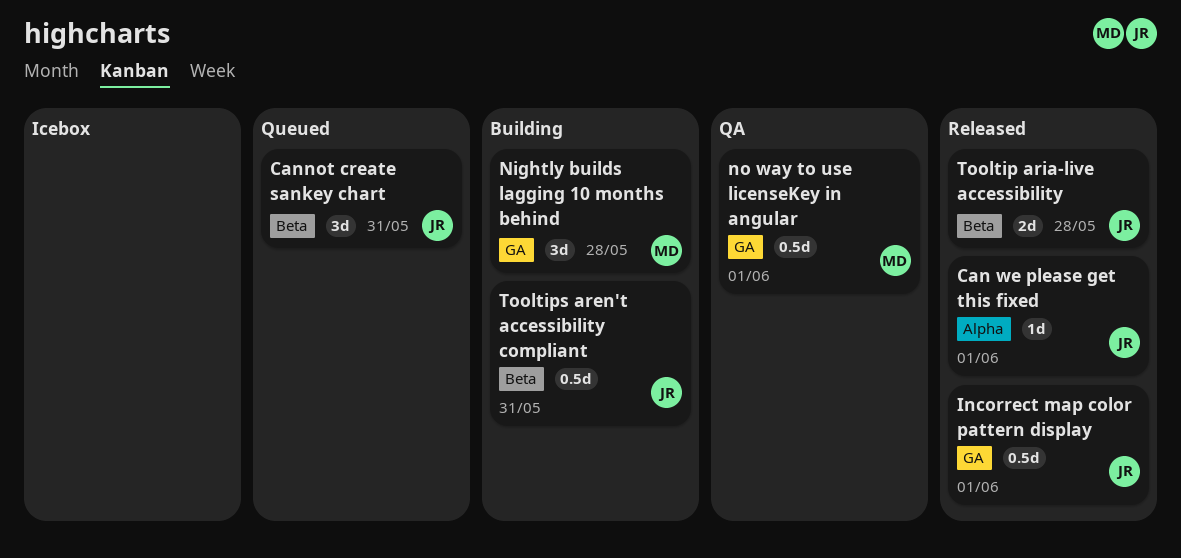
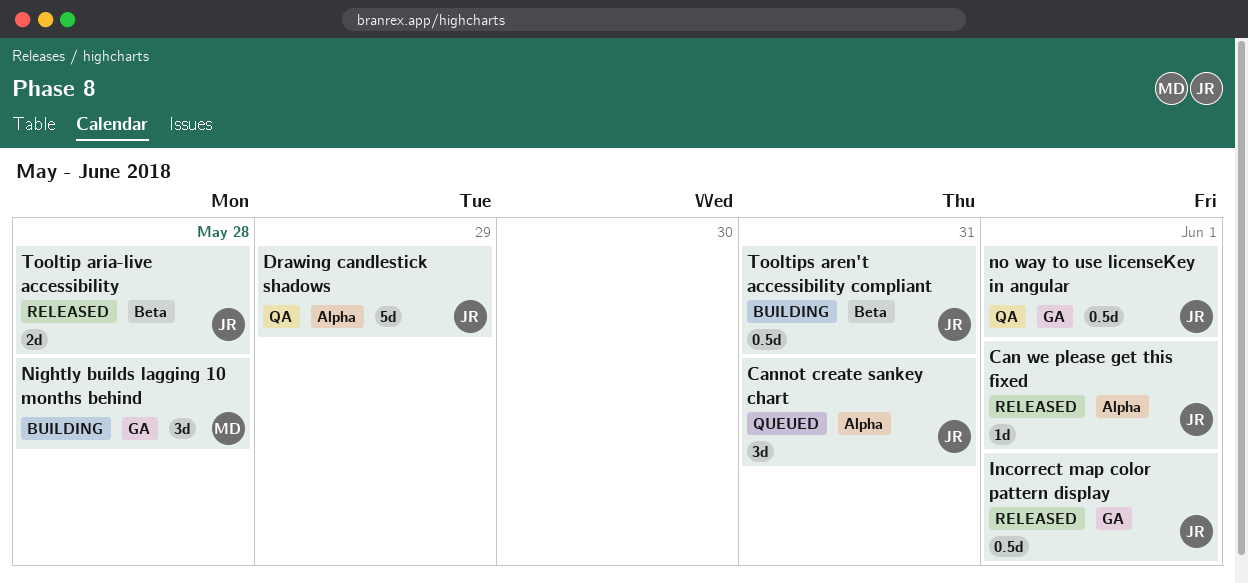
Cannot create sankey chart, label: Beta -> Alpha
Drawing candlestick shadows: none -> present
no way to use licenseKey in angular, owner: MD -> JR

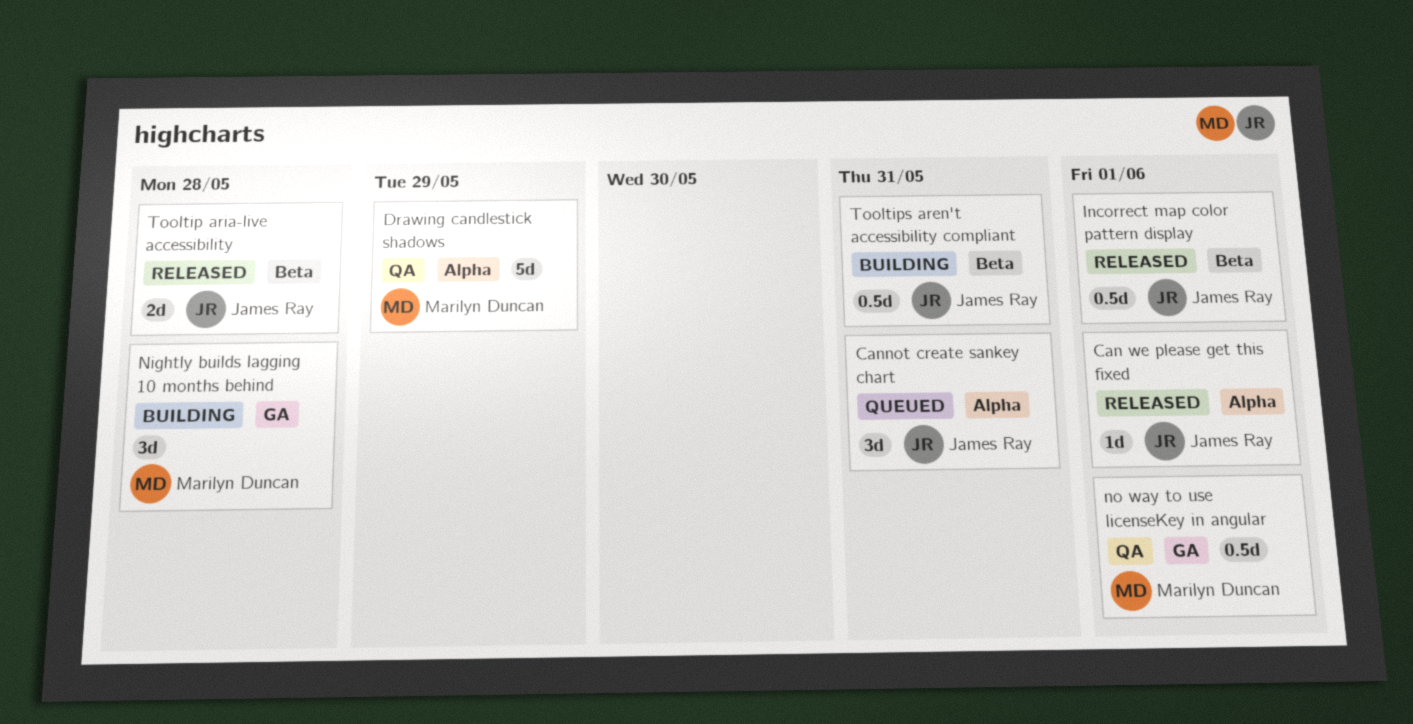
Drawing candlestick shadows, owner: James Ray -> Marilyn Duncan
Incorrect map color pattern display, label: GA -> Beta
no way to use licenseKey in angular, owner: James Ray -> Marilyn Duncan

